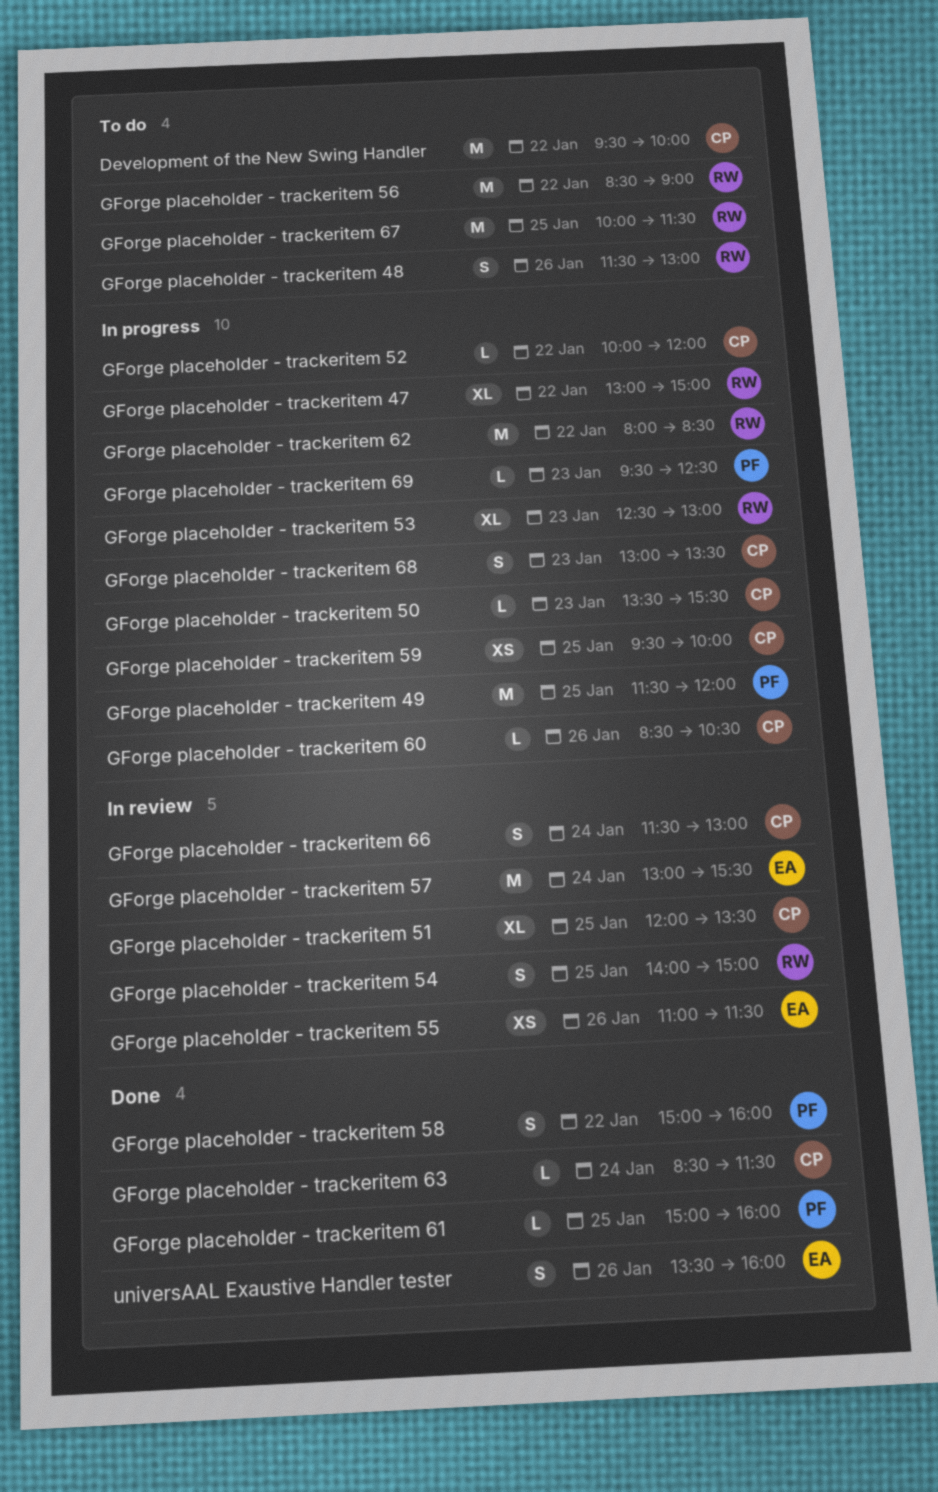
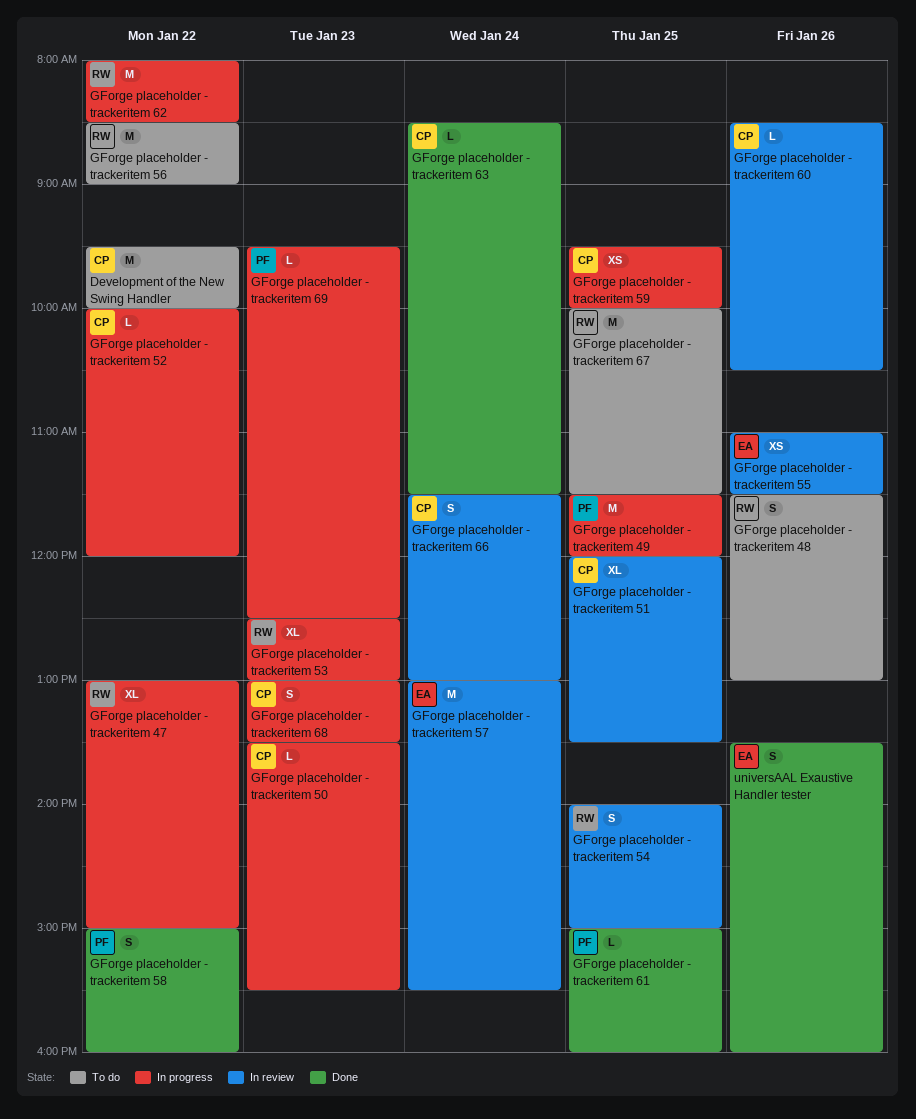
GForge placeholder - trackeritem 60, status: In progress -> In review

